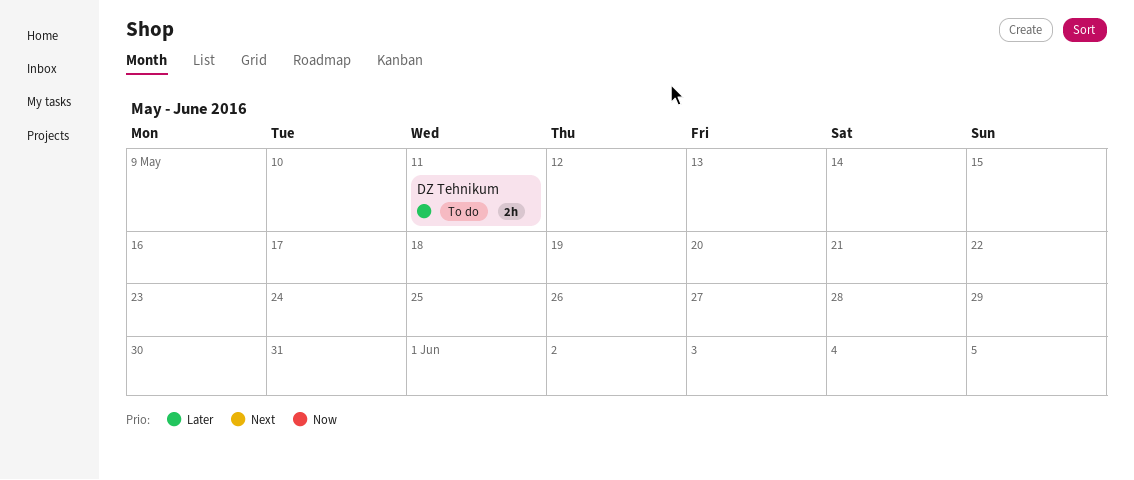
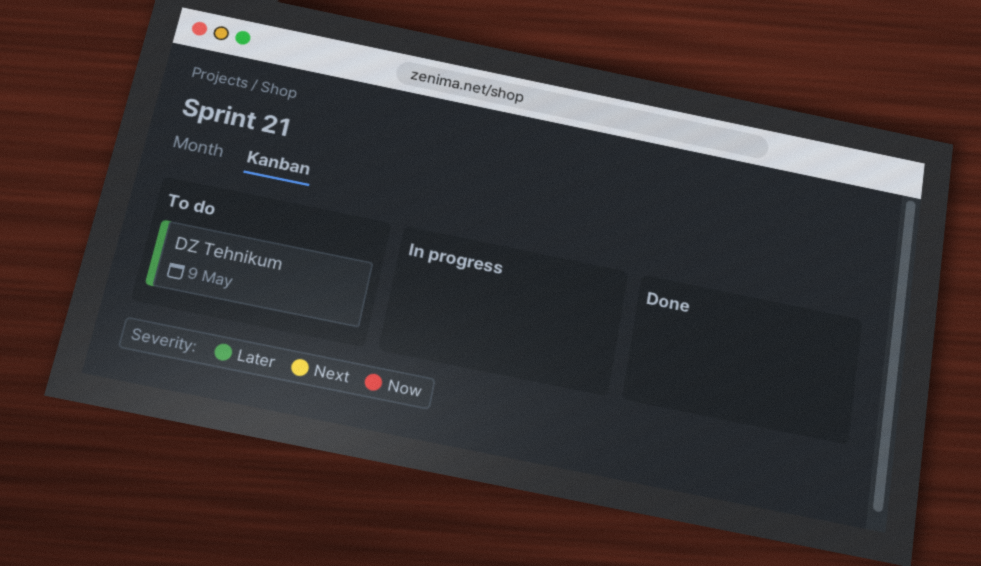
DZ Tehnikum, due: May 11 -> May 9

